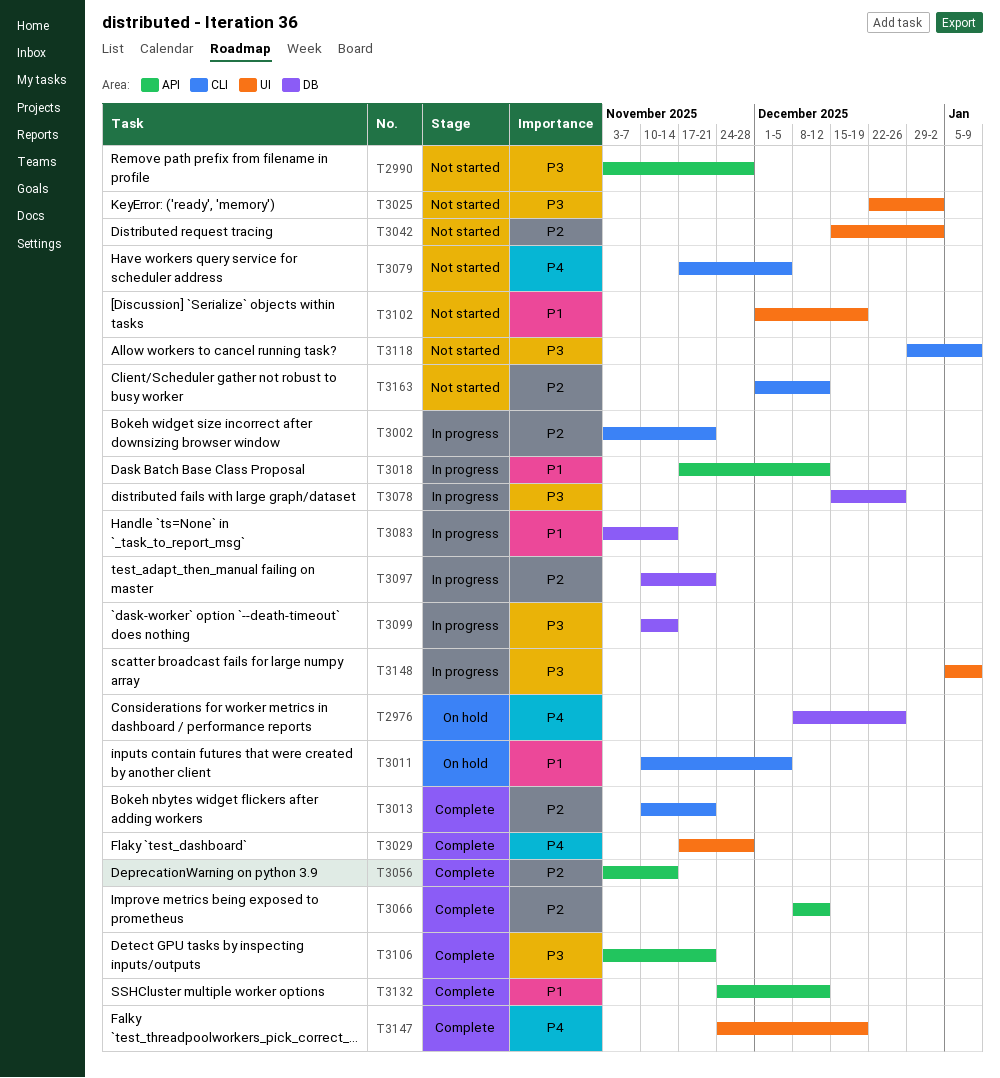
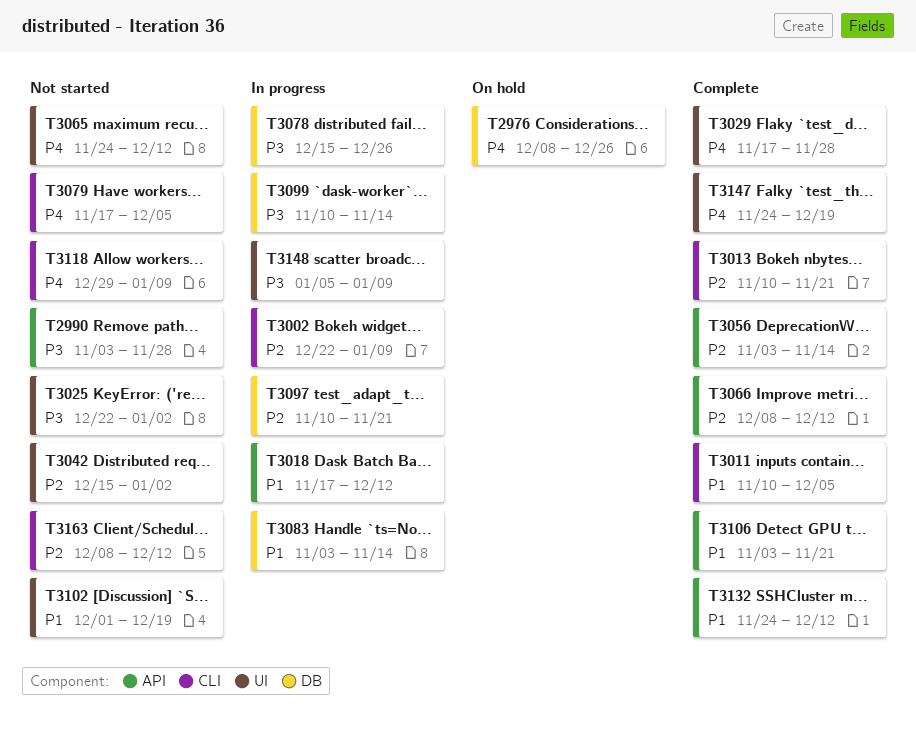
T3002, start: Nov 3 -> Dec 22
T3002, due: Nov 21 -> Jan 9
T3011, status: On hold -> Complete
T3065: none -> present
T3106, priority: P3 -> P1
T3118, priority: P3 -> P4
T3163, start: Dec 1 -> Dec 8

